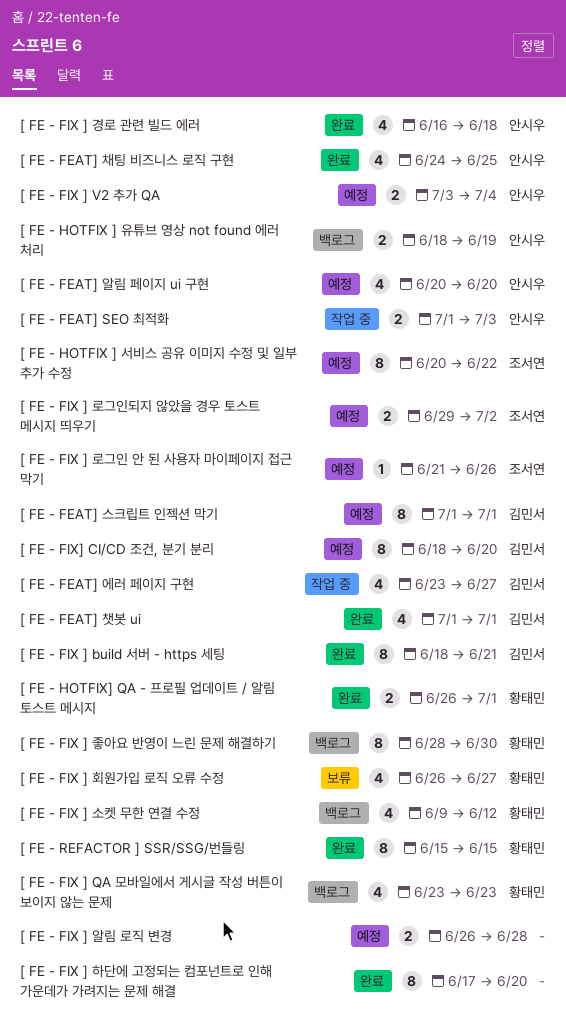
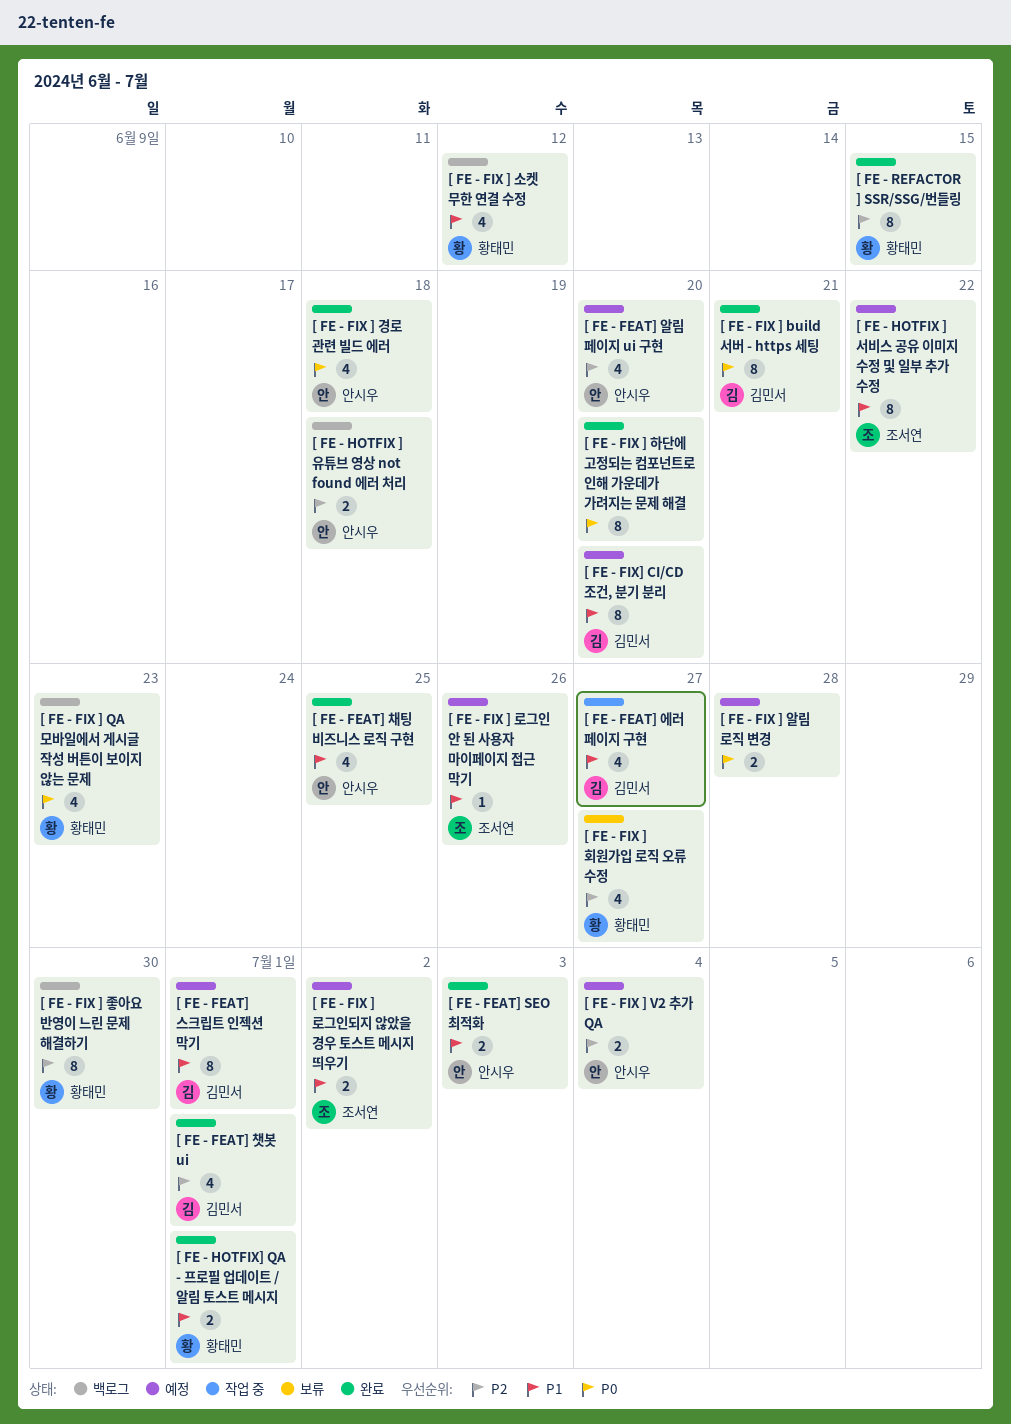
[ FE - FEAT] SEO 최적화, status: 작업 중 -> 완료
[ FE - HOTFIX ] 유튜브 영상 not found 에러 처리, due: Jun 19 -> Jun 18

